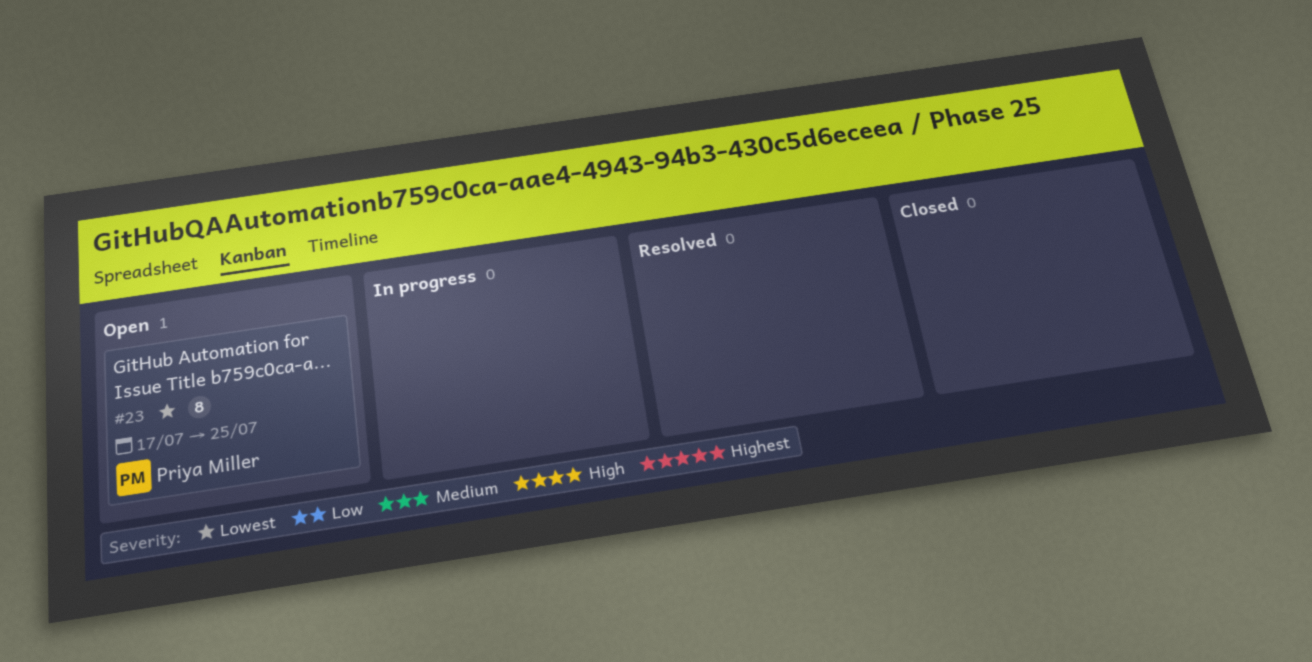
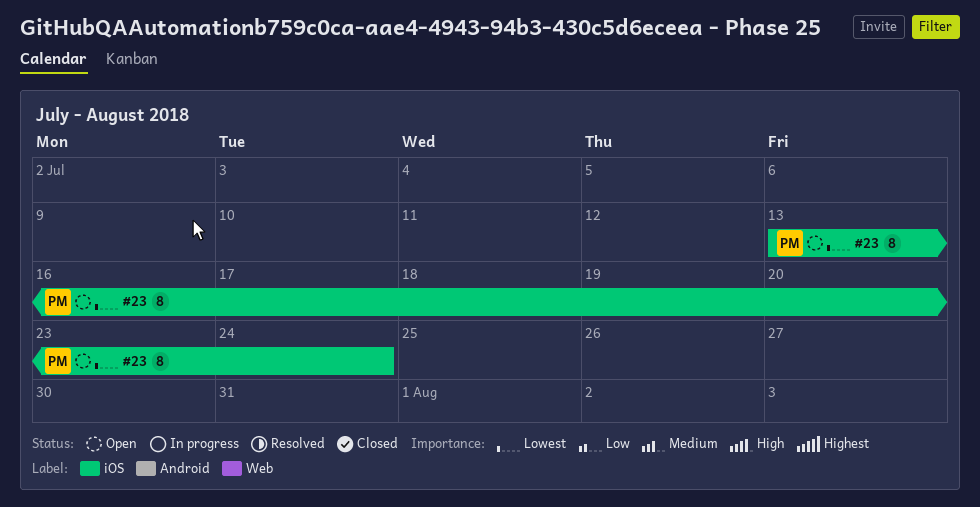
#23, start: Jul 17 -> Jul 13
#23, due: Jul 25 -> Jul 24

